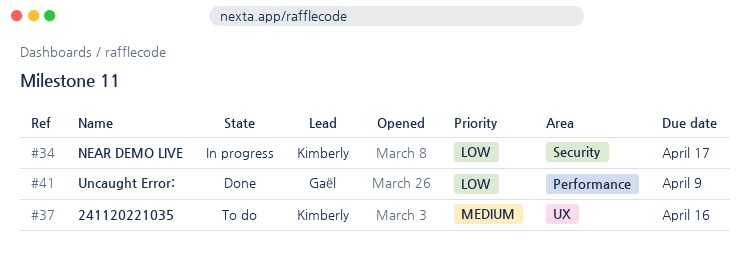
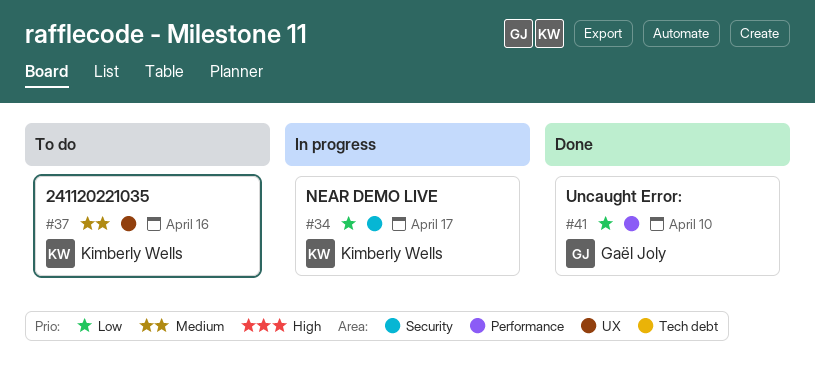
#41, due: Apr 9 -> Apr 10

